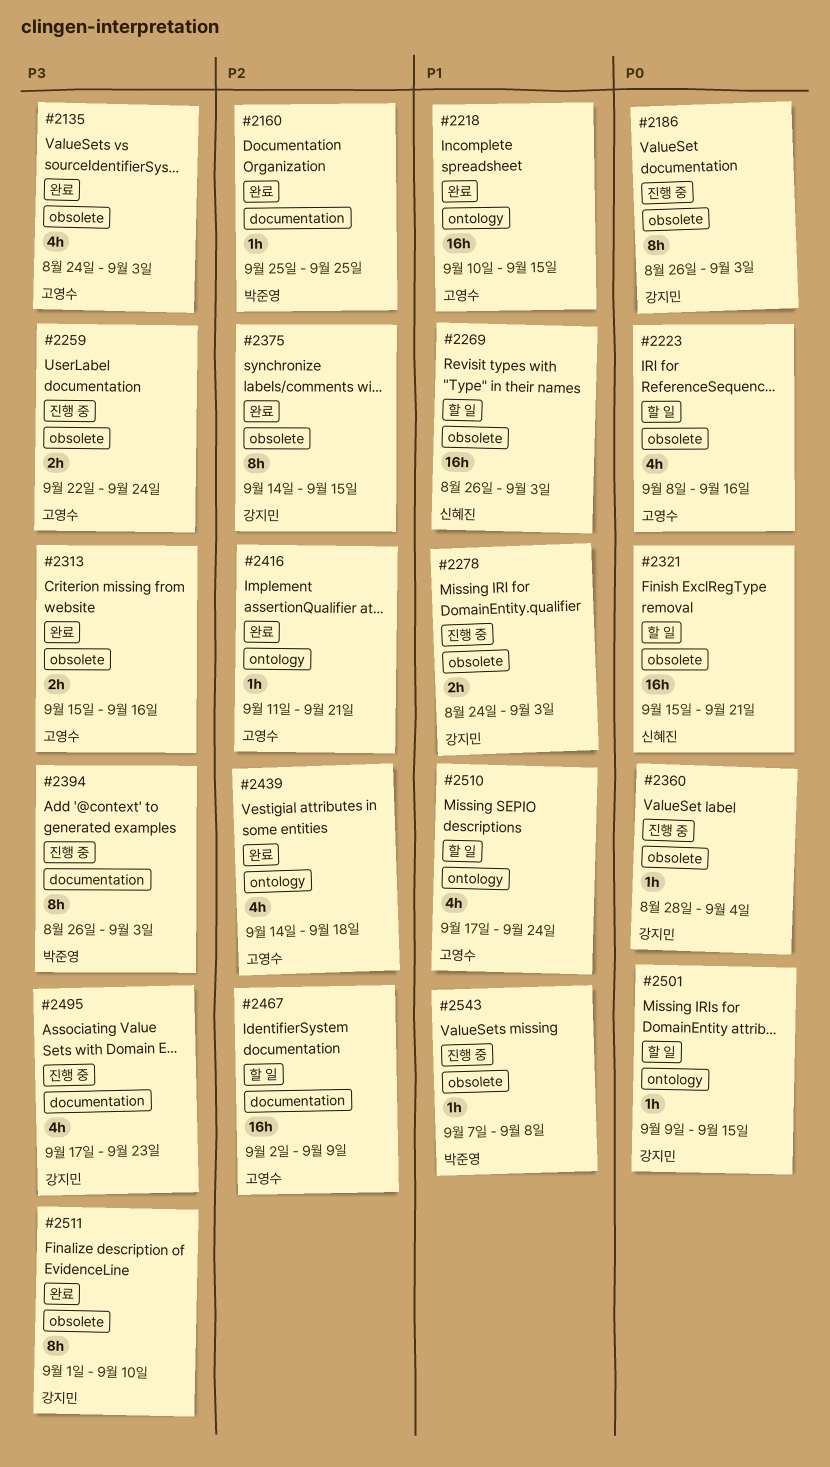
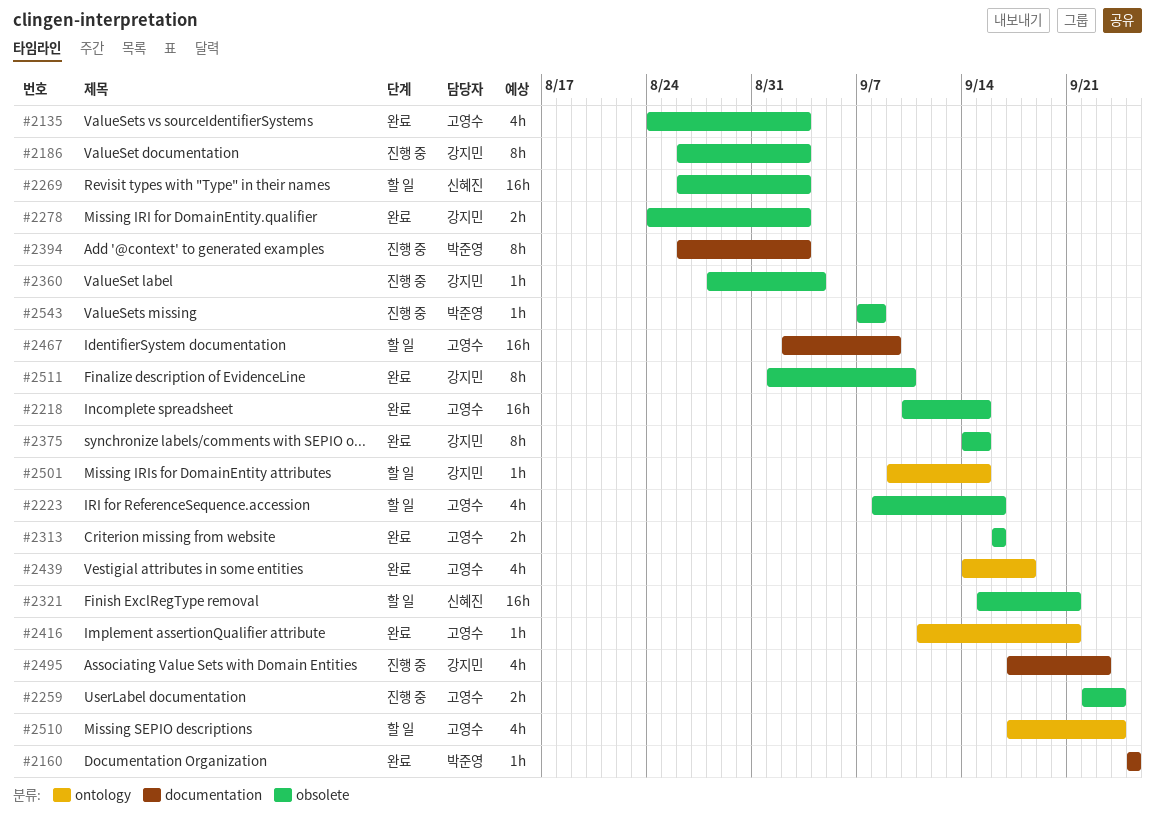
#2218, label: ontology -> obsolete
#2278, status: 진행 중 -> 완료
#2313, start: Sep 15 -> Sep 16

